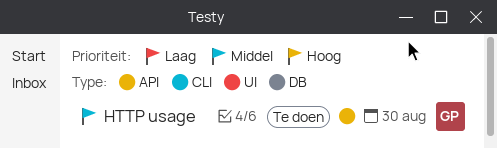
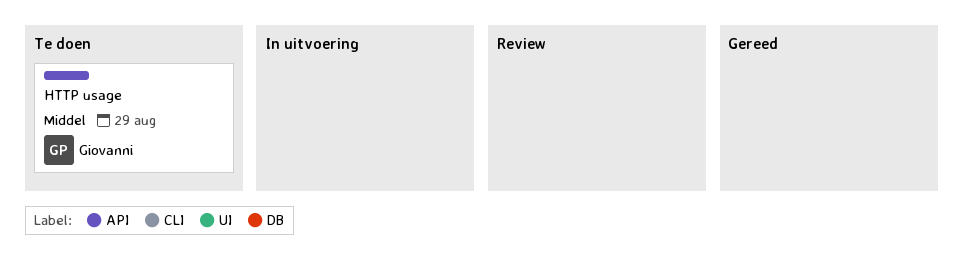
HTTP usage, due: Aug 30 -> Aug 29

